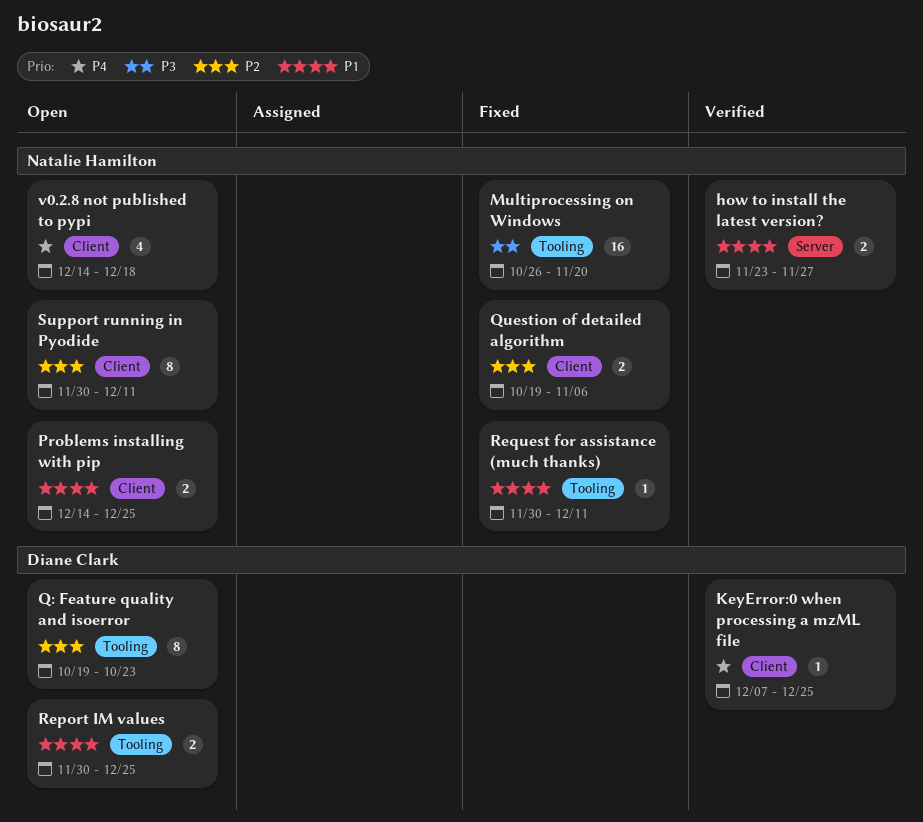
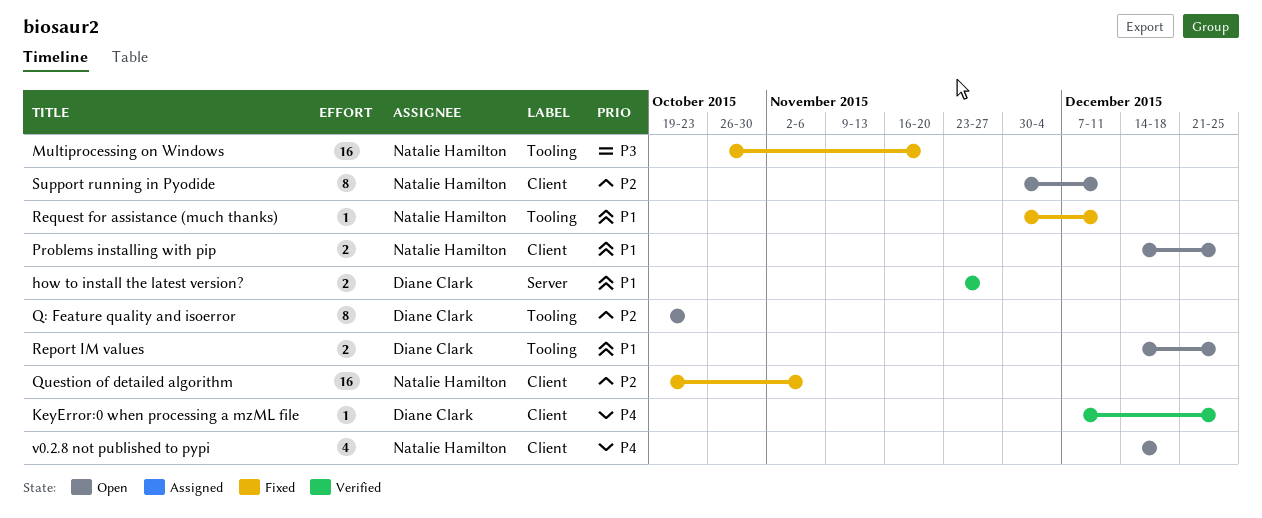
how to install the latest version?, owner: Natalie Hamilton -> Diane Clark
Question of detailed algorithm, estimate: 2 -> 16
Report IM values, start: Nov 30 -> Dec 14

